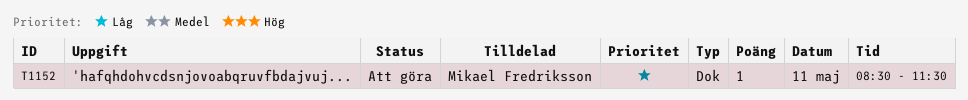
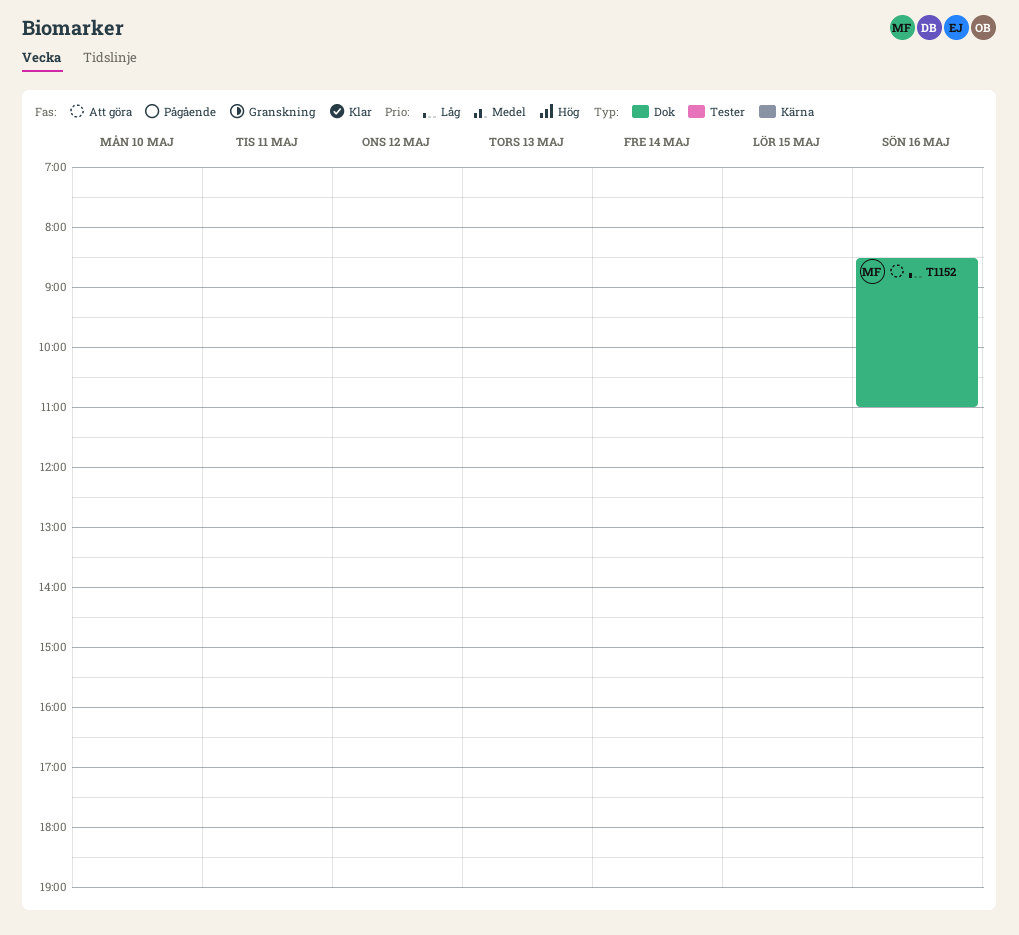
T1152, day: May 11 -> May 16
T1152, ends: 11:30 -> 11:00

